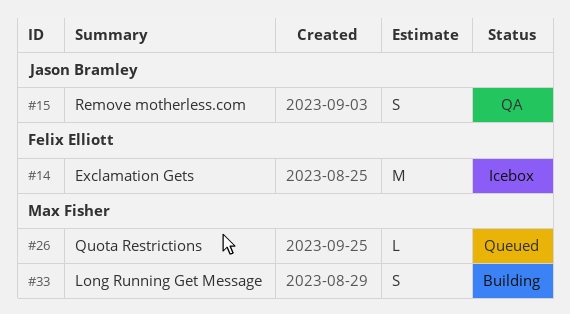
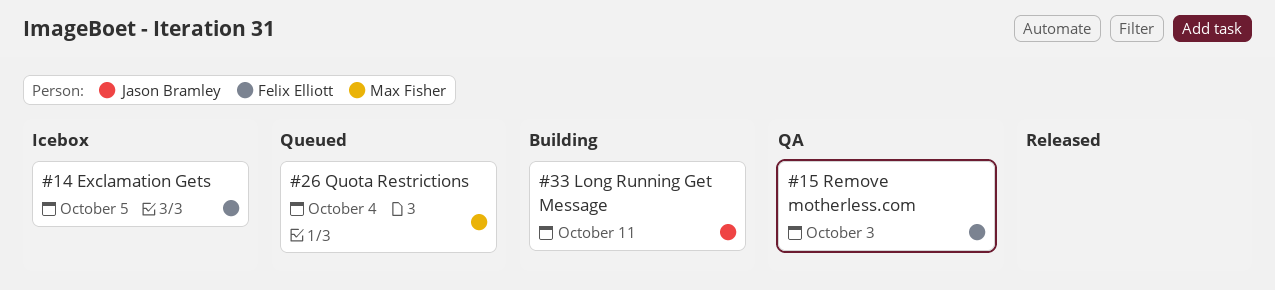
#15, owner: Jason Bramley -> Felix Elliott
#33, owner: Max Fisher -> Jason Bramley

